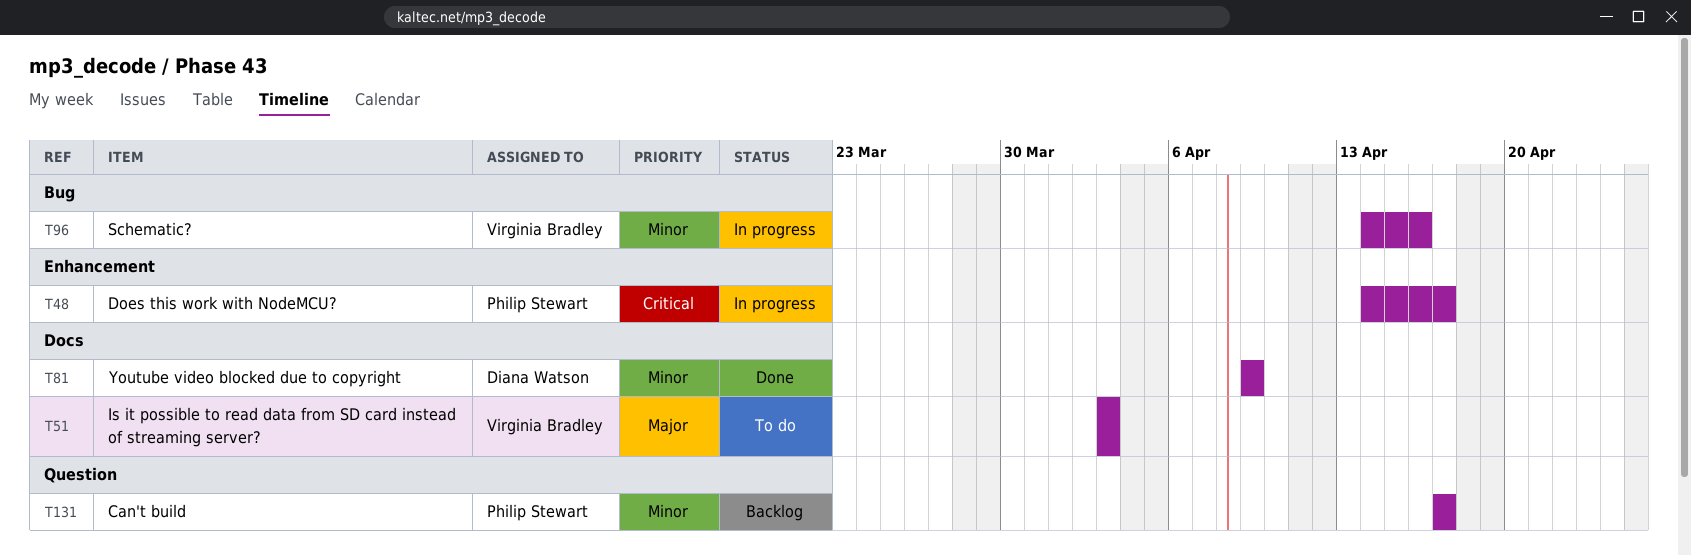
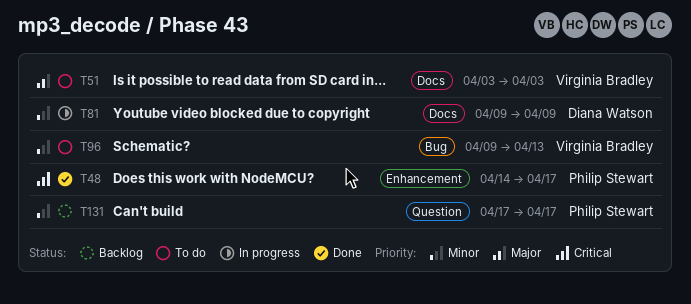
T48, status: In progress -> Done
T81, status: Done -> In progress
T96, status: In progress -> To do
T96, start: Apr 14 -> Apr 9
T96, due: Apr 16 -> Apr 13

